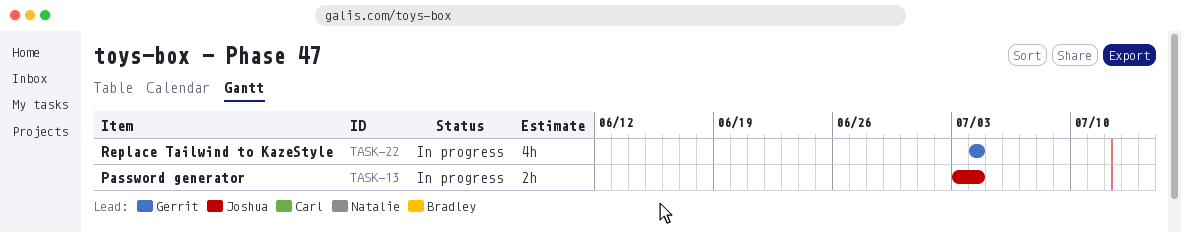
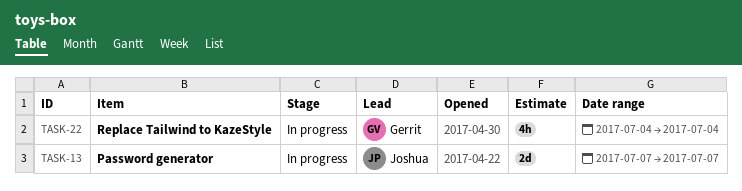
TASK-13, estimate: 2h -> 2d
TASK-13, start: Jul 3 -> Jul 7
TASK-13, due: Jul 4 -> Jul 7

